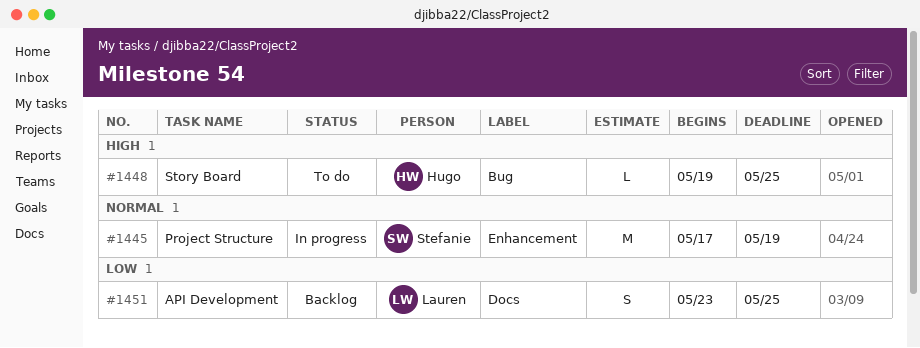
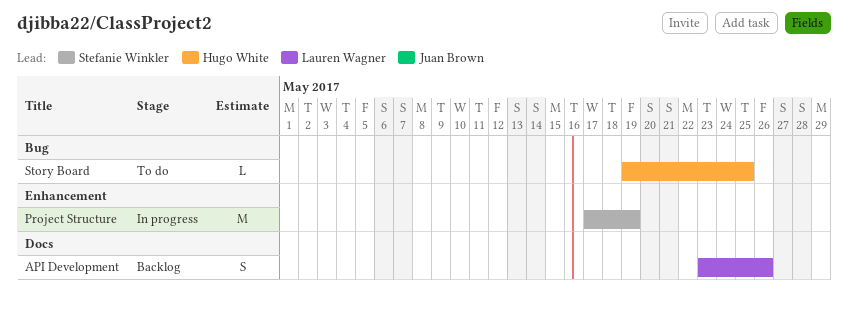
API Development, due: May 25 -> May 26

